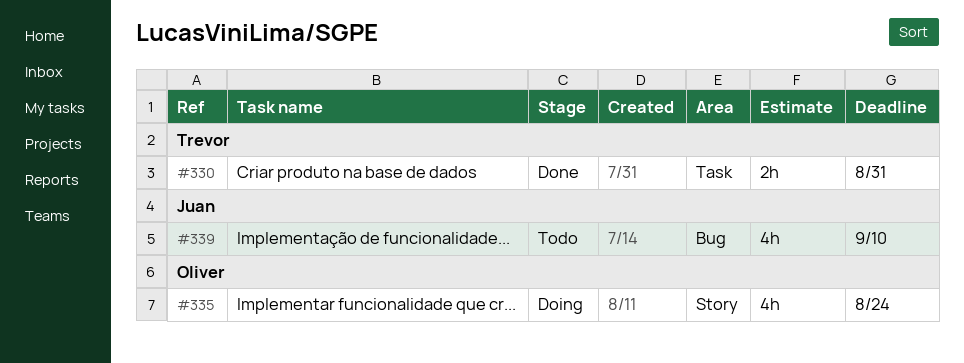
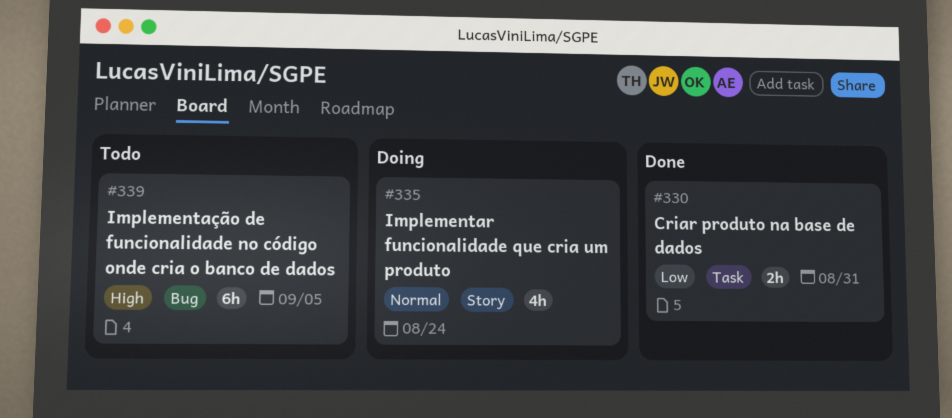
#339, estimate: 4h -> 6h
#339, due: Sep 10 -> Sep 5

